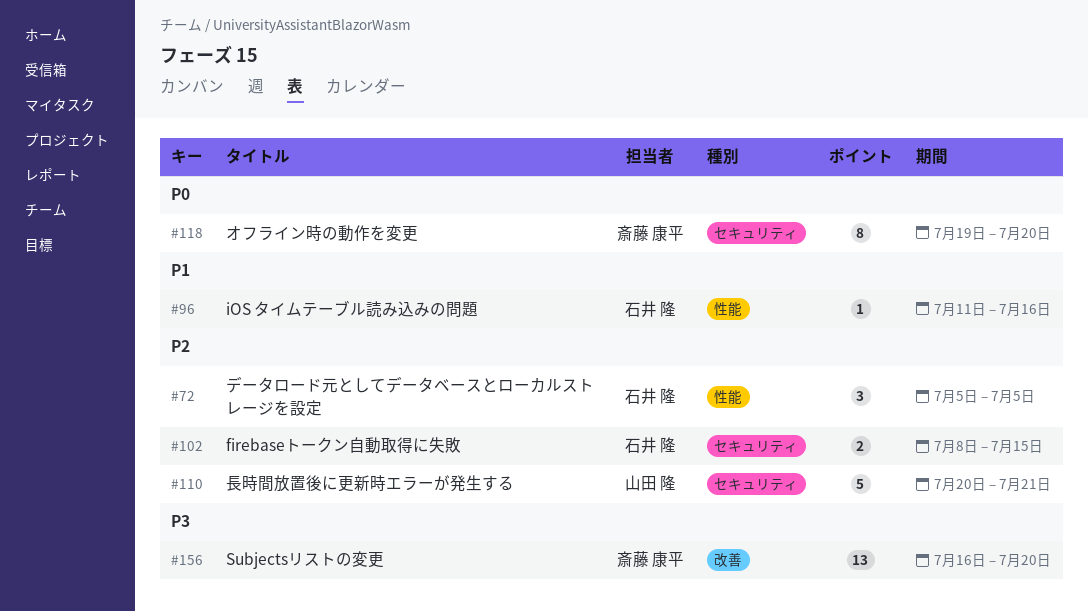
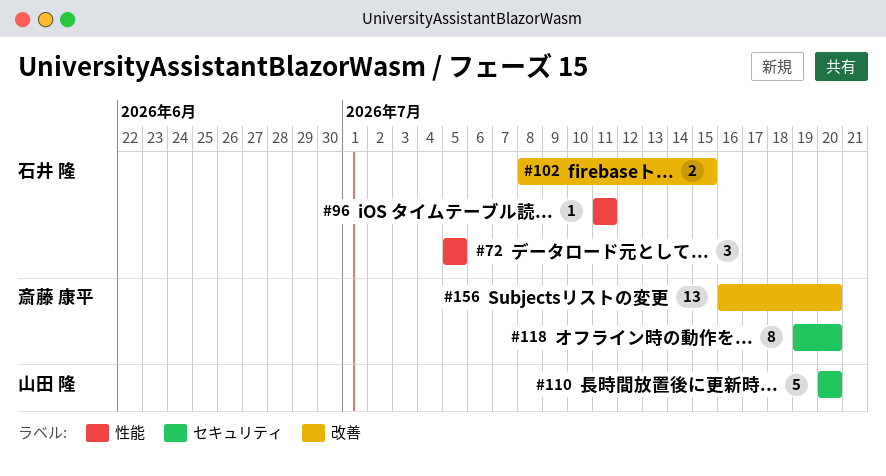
#96, due: Jul 16 -> Jul 11
#102, label: セキュリティ -> 改善
#110, due: Jul 21 -> Jul 20

